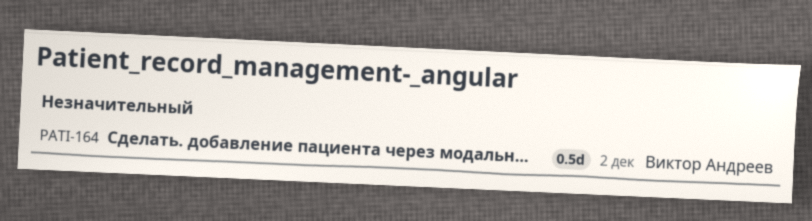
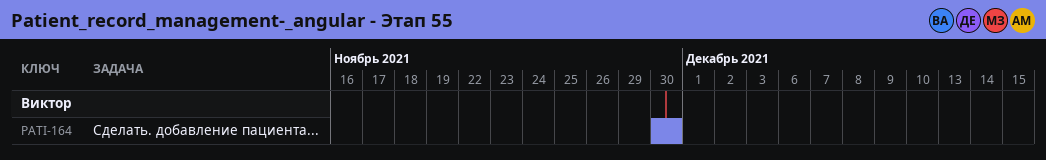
PATI-164, due: Dec 2 -> Nov 30

